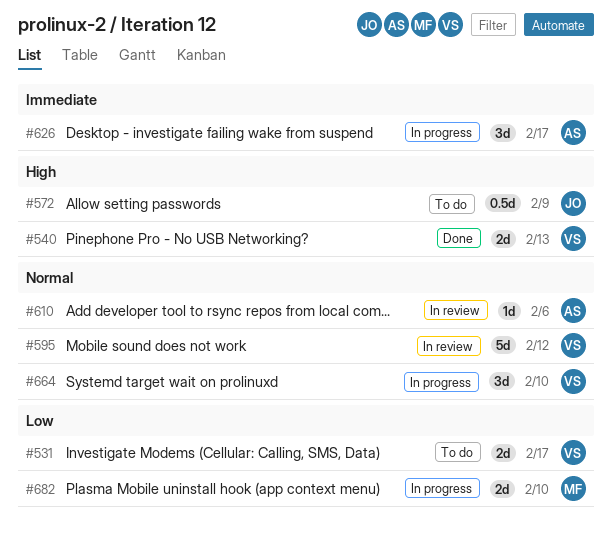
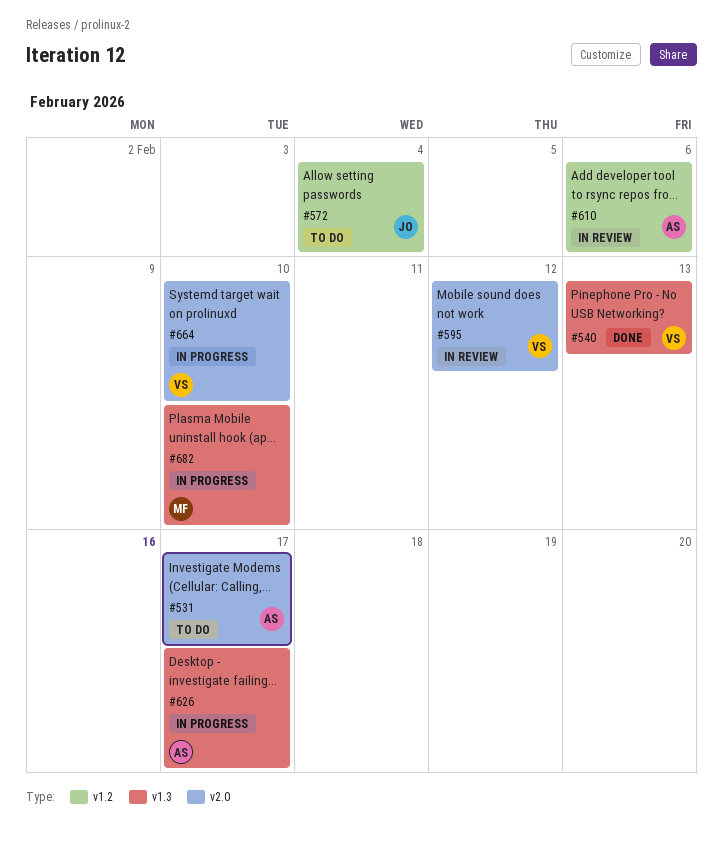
#531, owner: VS -> AS
#572, due: Feb 9 -> Feb 4

